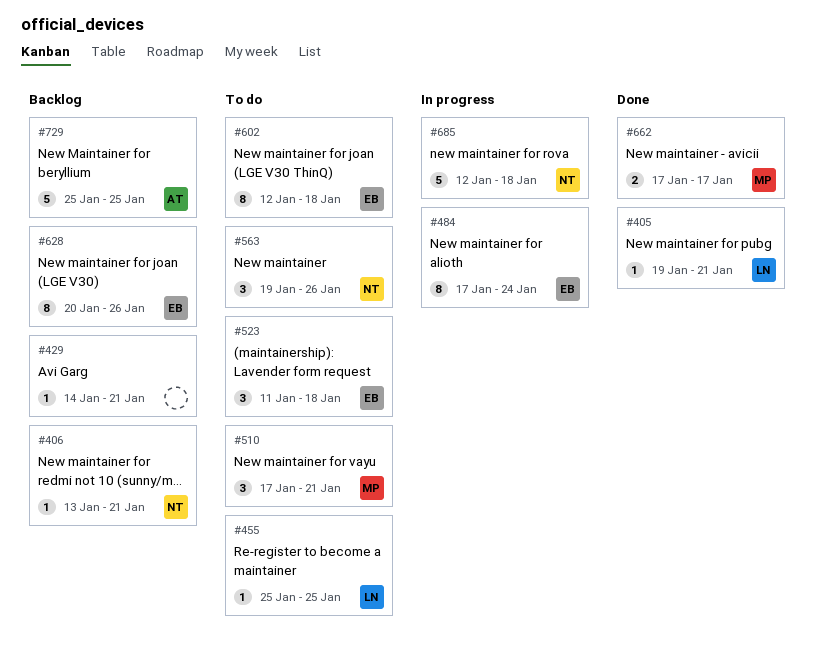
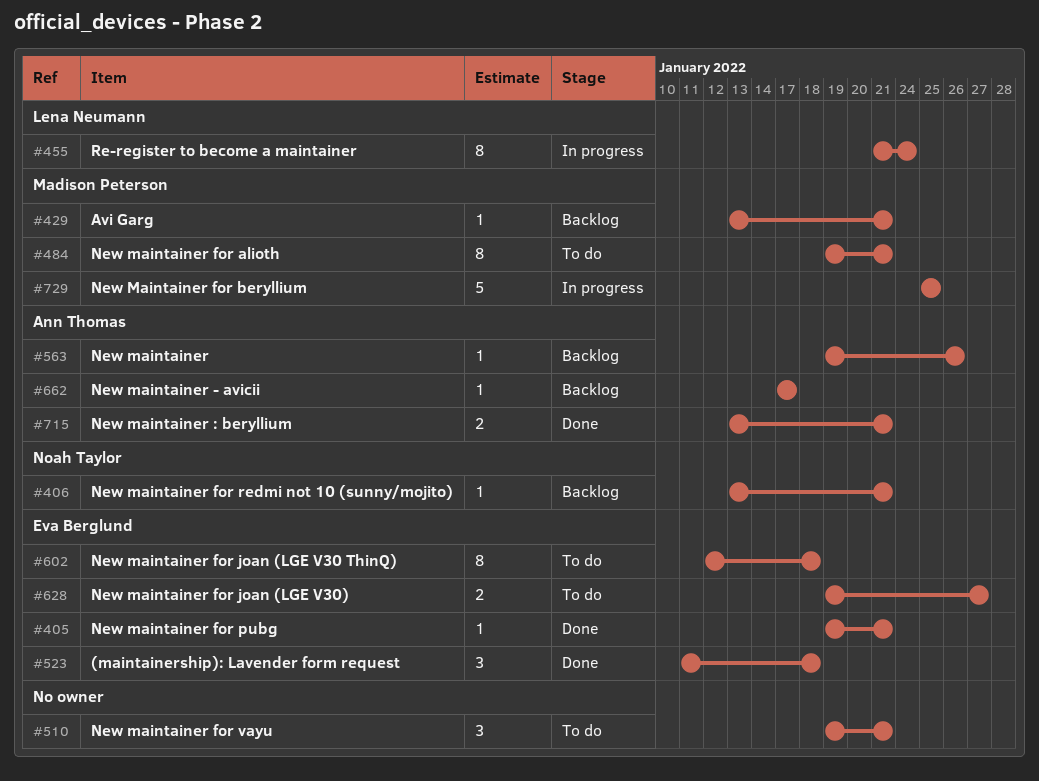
#405, owner: Lena Neumann -> Eva Berglund
#429, owner: none -> Madison Peterson
#429, start: Jan 14 -> Jan 13
#455, status: To do -> In progress
#455, estimate: 1 -> 8
#455, start: Jan 25 -> Jan 21
#455, due: Jan 25 -> Jan 24
#484, status: In progress -> To do
#484, owner: Eva Berglund -> Madison Peterson
#484, start: Jan 17 -> Jan 19
#484, due: Jan 24 -> Jan 21
#510, owner: Madison Peterson -> none
#510, start: Jan 17 -> Jan 19
#523, status: To do -> Done
#563, status: To do -> Backlog
#563, owner: Noah Taylor -> Ann Thomas
#563, estimate: 3 -> 1
#628, status: Backlog -> To do
#628, estimate: 8 -> 2
#628, start: Jan 20 -> Jan 19
#628, due: Jan 26 -> Jan 27
#662, status: Done -> Backlog
#662, owner: Madison Peterson -> Ann Thomas
#662, estimate: 2 -> 1
#685: present -> none
#715: none -> present
#729, status: Backlog -> In progress
#729, owner: Ann Thomas -> Madison Peterson

